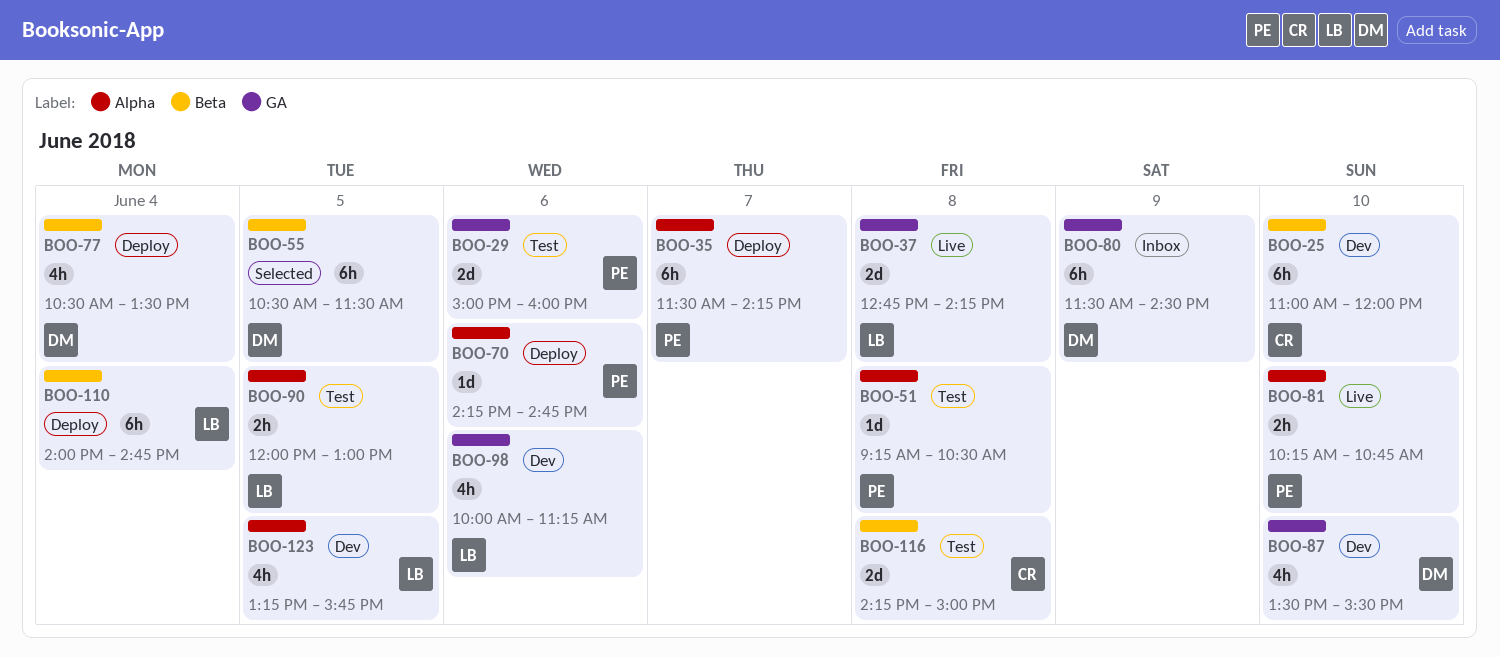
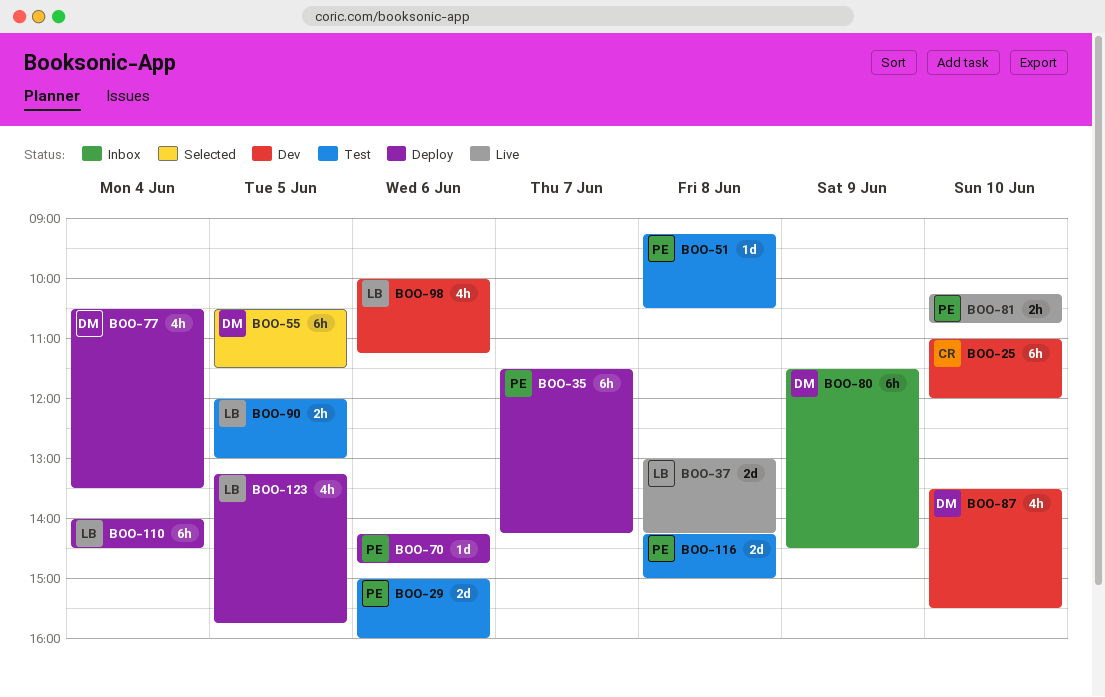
BOO-37, begins: 12:45 -> 13:00
BOO-110, ends: 14:45 -> 14:30
BOO-116, owner: CR -> PE
BOO-123, status: Dev -> Deploy

